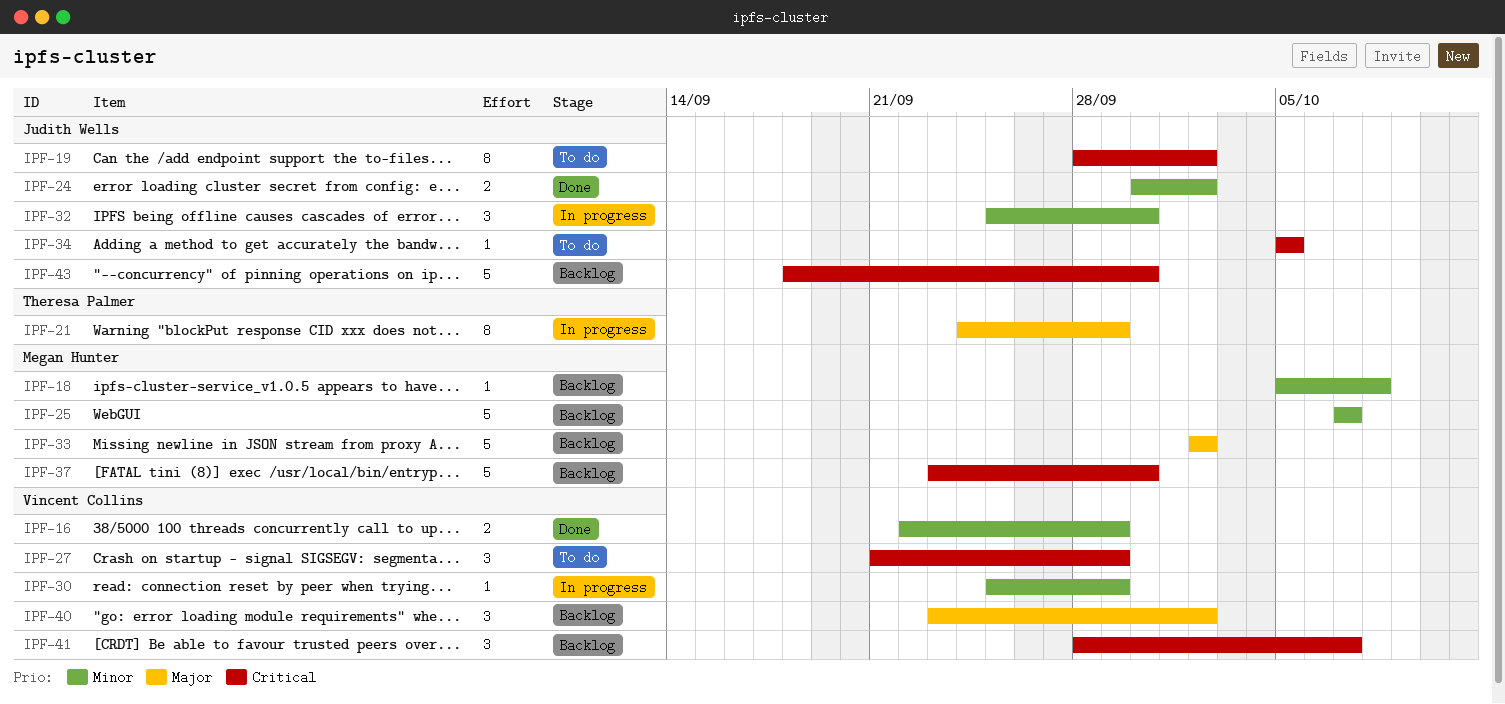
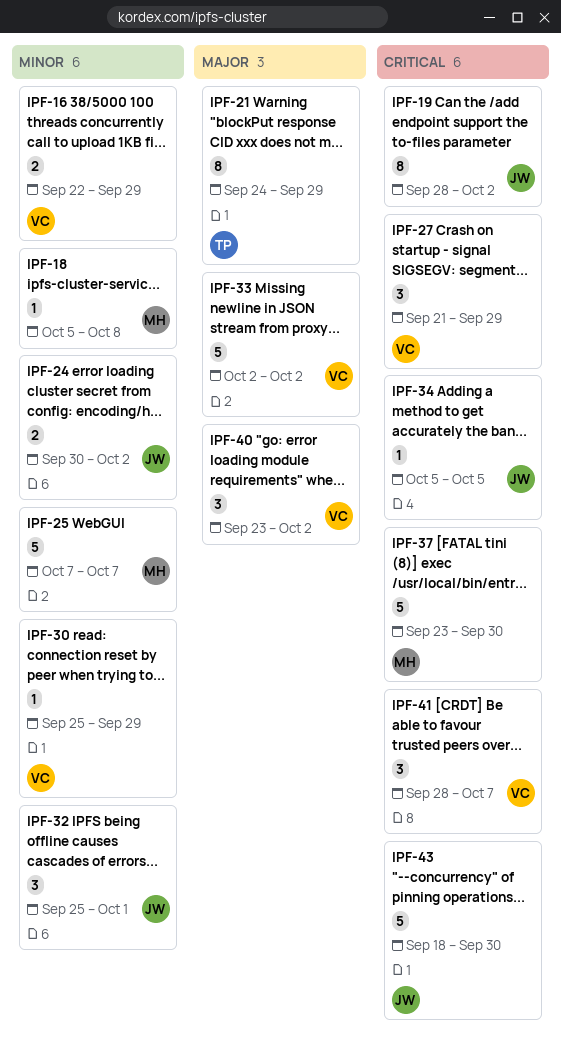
IPF-32, due: Sep 30 -> Oct 1
IPF-33, owner: Megan Hunter -> Vincent Collins

